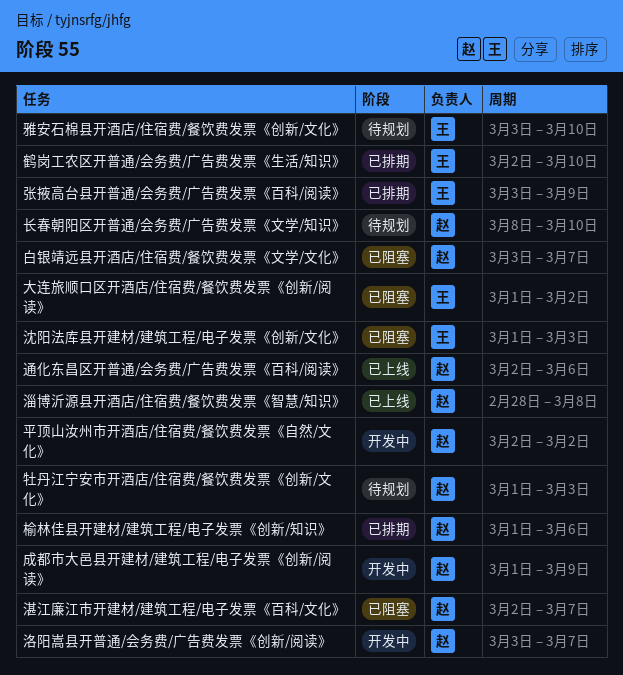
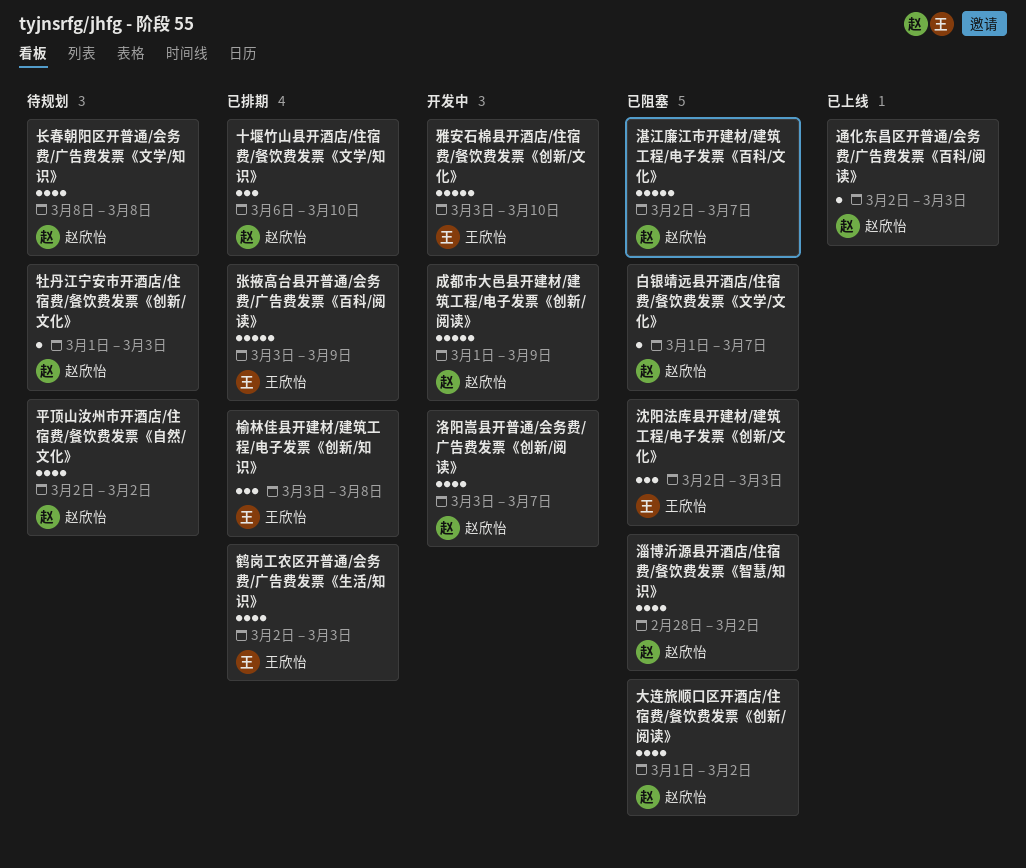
十堰竹山县开酒店/住宿费/餐饮费发票《文学/知识》: none -> present
大连旅顺口区开酒店/住宿费/餐饮费发票《创新/阅读》, owner: 王欣怡 -> 赵欣怡
平顶山汝州市开酒店/住宿费/餐饮费发票《自然/文化》, status: 开发中 -> 待规划
榆林佳县开建材/建筑工程/电子发票《创新/知识》, owner: 赵欣怡 -> 王欣怡
榆林佳县开建材/建筑工程/电子发票《创新/知识》, start: Mar 1 -> Mar 3
榆林佳县开建材/建筑工程/电子发票《创新/知识》, due: Mar 6 -> Mar 8
沈阳法库县开建材/建筑工程/电子发票《创新/文化》, start: Mar 1 -> Mar 2
淄博沂源县开酒店/住宿费/餐饮费发票《智慧/知识》, status: 已上线 -> 已阻塞
淄博沂源县开酒店/住宿费/餐饮费发票《智慧/知识》, due: Mar 8 -> Mar 2
白银靖远县开酒店/住宿费/餐饮费发票《文学/文化》, start: Mar 3 -> Mar 1
通化东昌区开普通/会务费/广告费发票《百科/阅读》, due: Mar 6 -> Mar 3
长春朝阳区开普通/会务费/广告费发票《文学/知识》, due: Mar 10 -> Mar 8
雅安石棉县开酒店/住宿费/餐饮费发票《创新/文化》, status: 待规划 -> 开发中
鹤岗工农区开普通/会务费/广告费发票《生活/知识》, due: Mar 10 -> Mar 3

